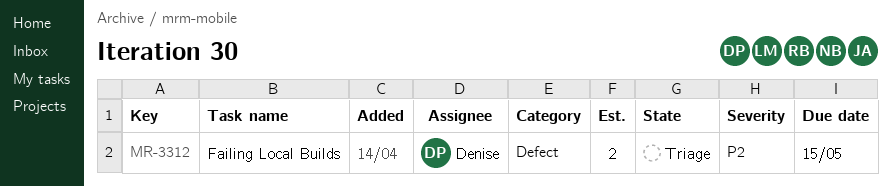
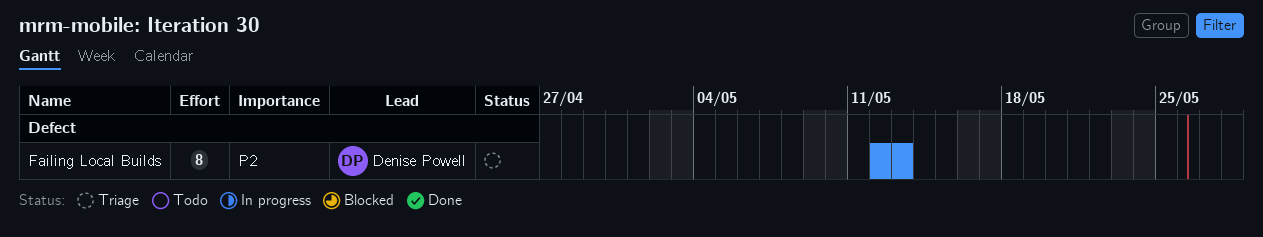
Failing Local Builds, estimate: 2 -> 8
Failing Local Builds, due: May 15 -> May 13

